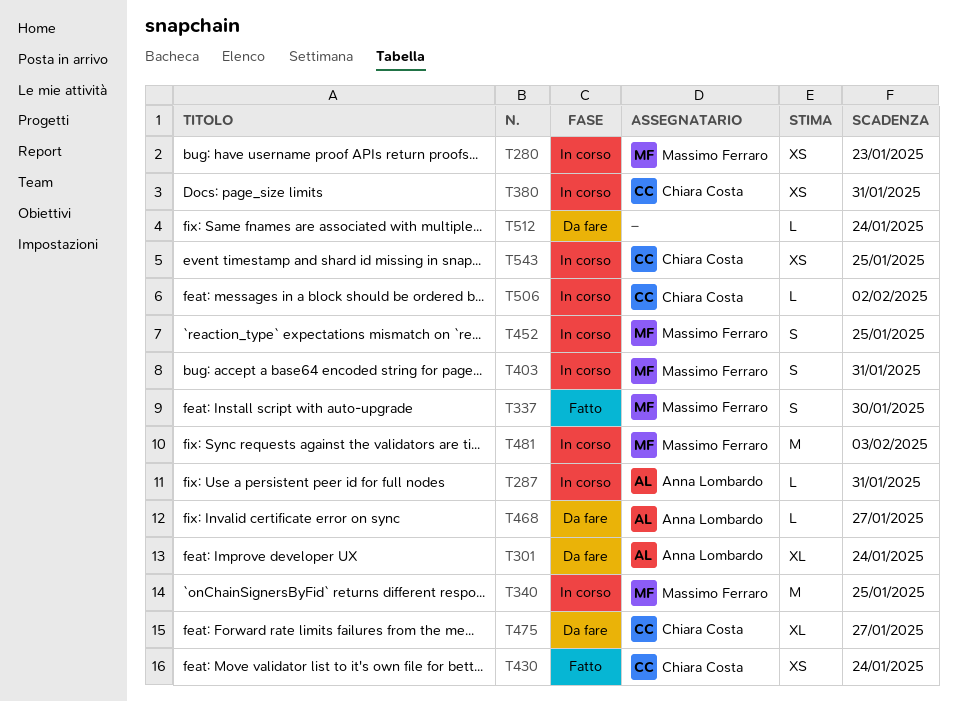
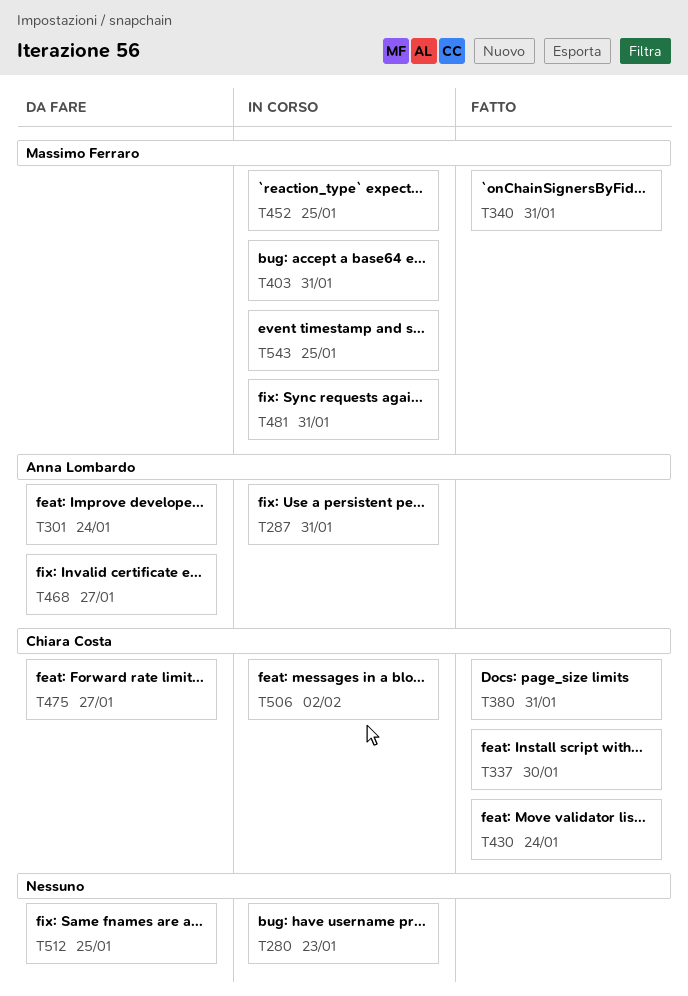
T280, owner: Massimo Ferraro -> none
T337, owner: Massimo Ferraro -> Chiara Costa
T340, status: In corso -> Fatto
T340, due: Jan 25 -> Jan 31
T380, status: In corso -> Fatto
T481, due: Feb 3 -> Jan 31
T512, due: Jan 24 -> Jan 25
T543, owner: Chiara Costa -> Massimo Ferraro

